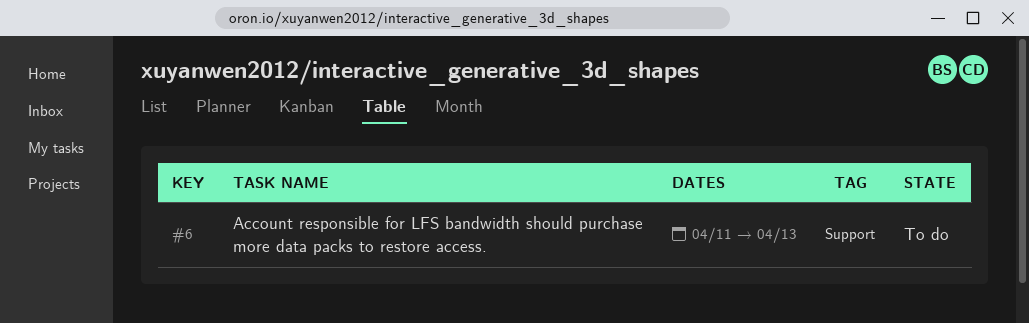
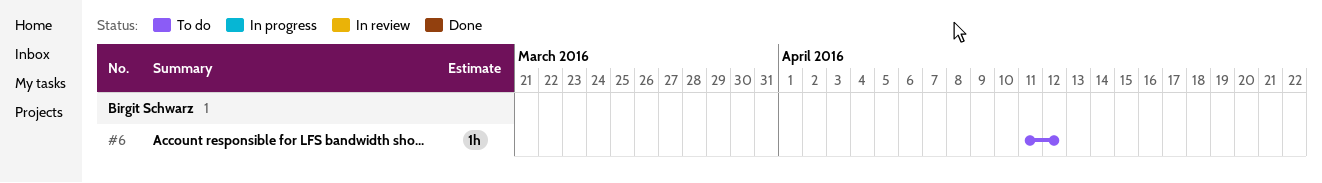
#6, due: Apr 13 -> Apr 12

